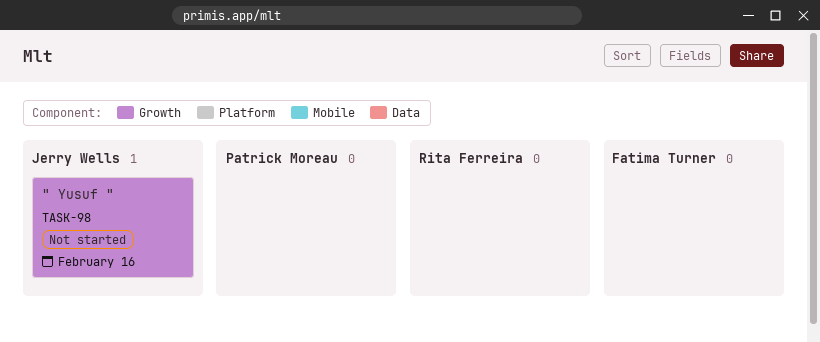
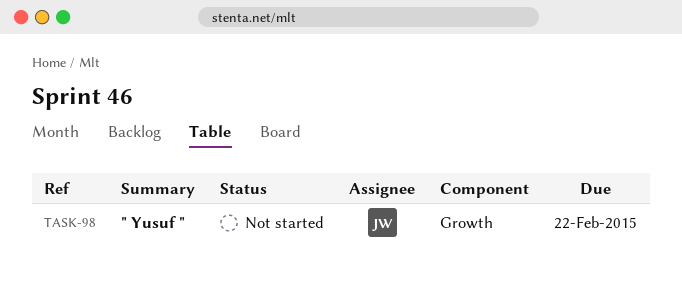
TASK-98, due: Feb 16 -> Feb 22

